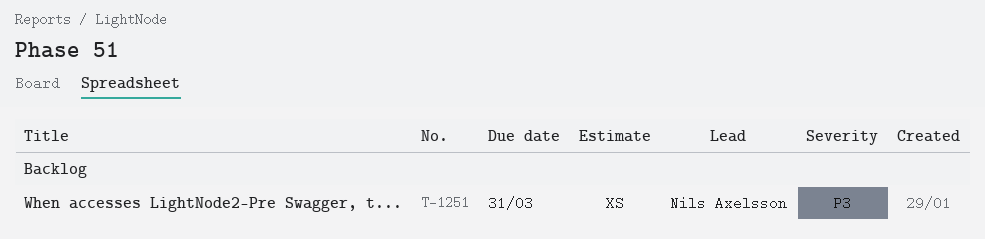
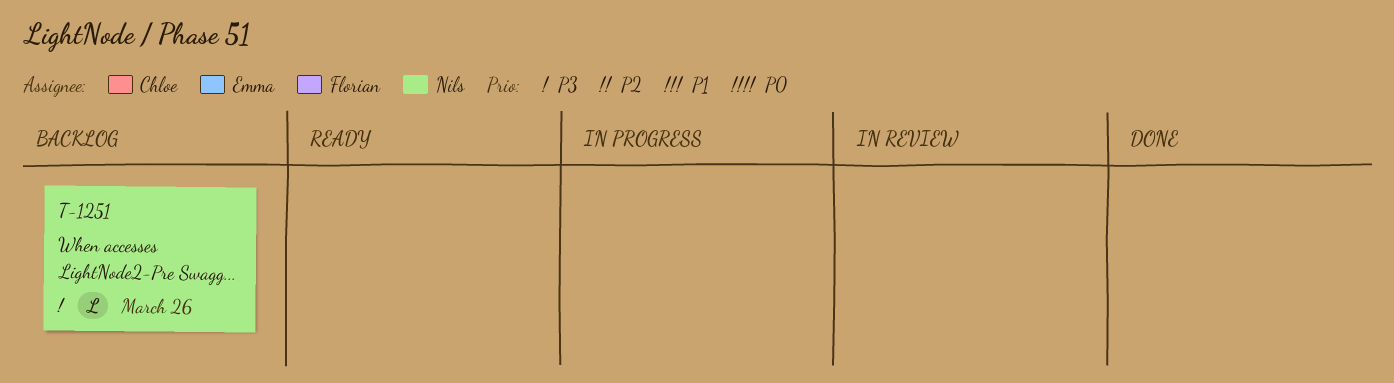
T-1251, estimate: XS -> L
T-1251, due: Mar 31 -> Mar 26

